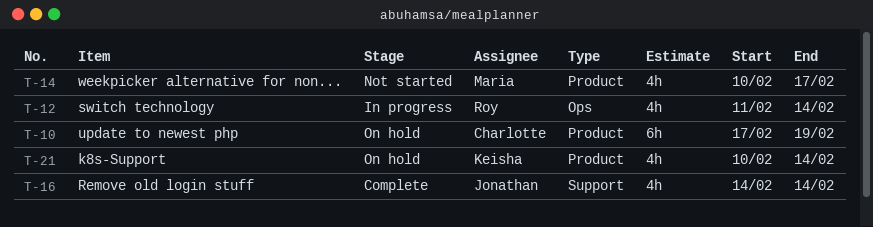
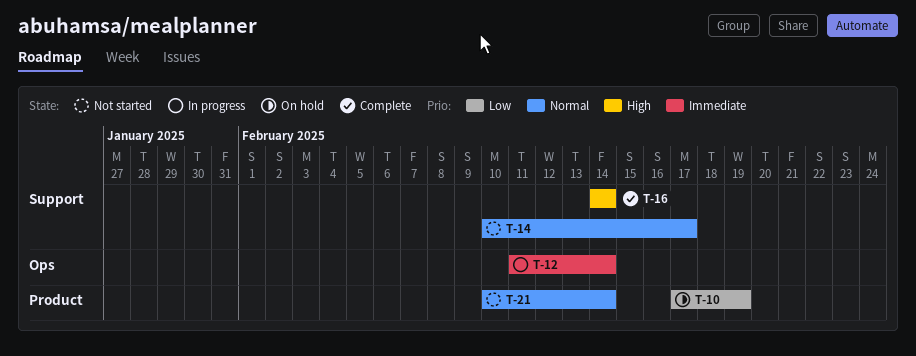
T-14, label: Product -> Support
T-21, status: On hold -> Not started

